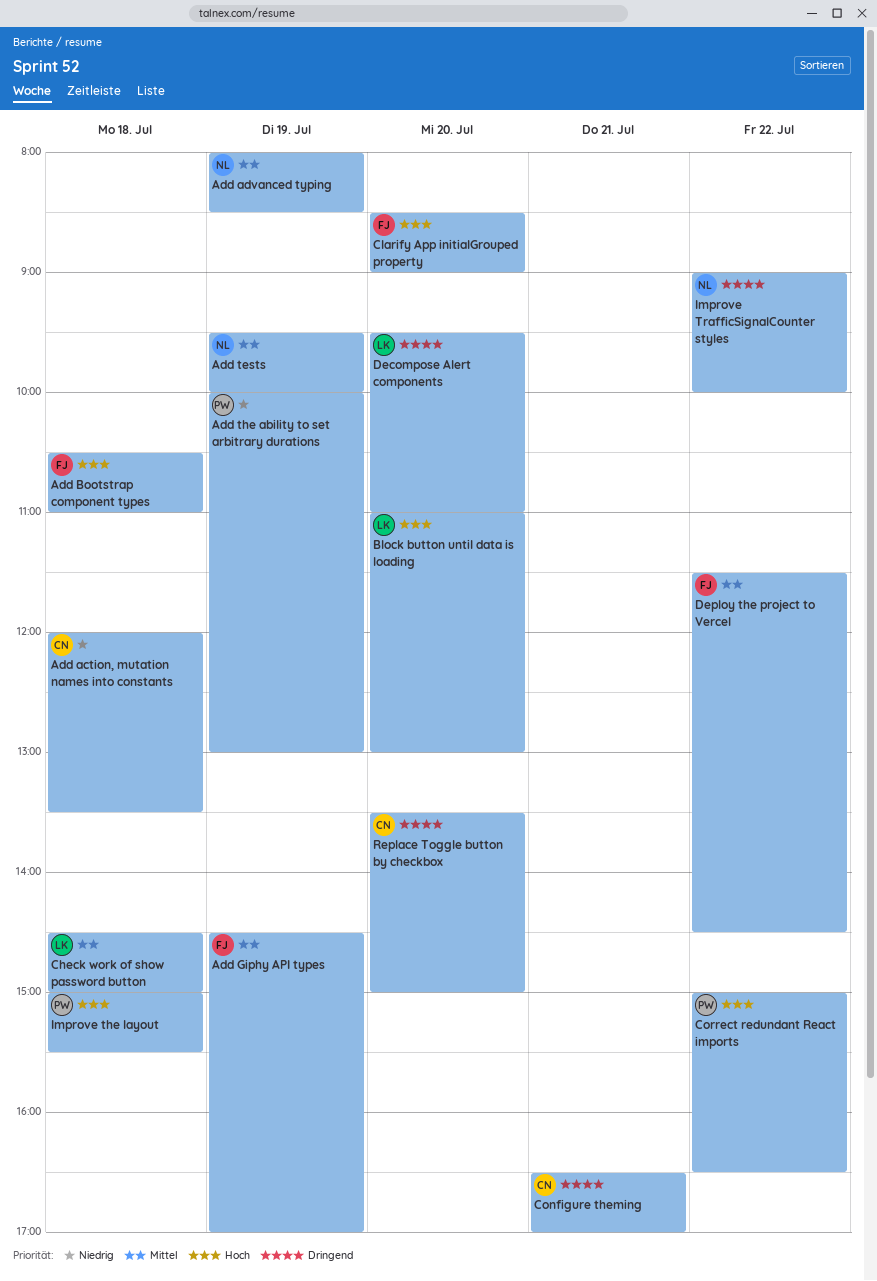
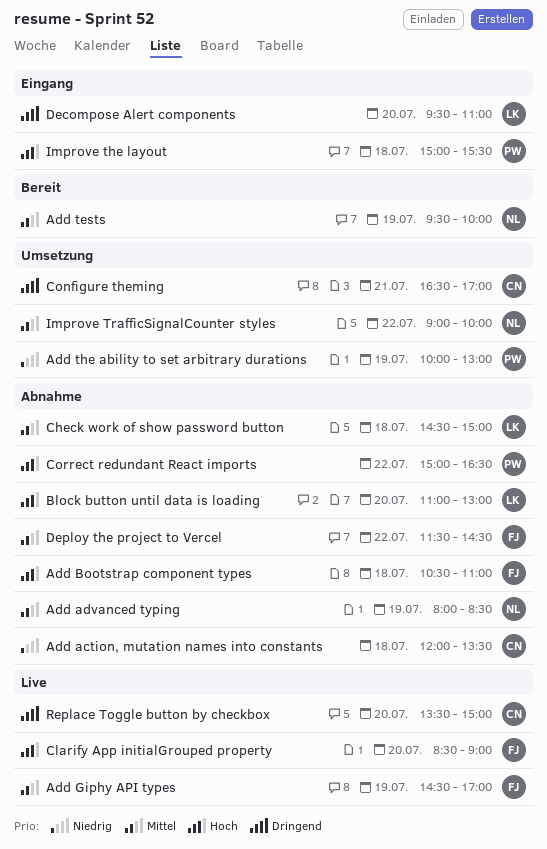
Improve TrafficSignalCounter styles, priority: Dringend -> Mittel

